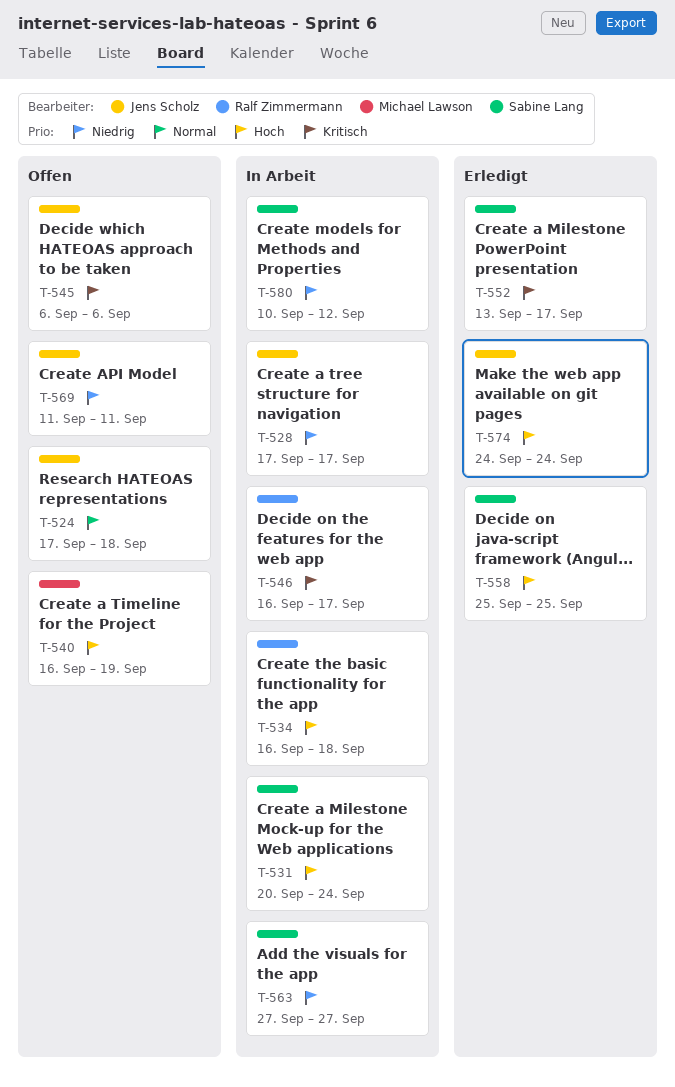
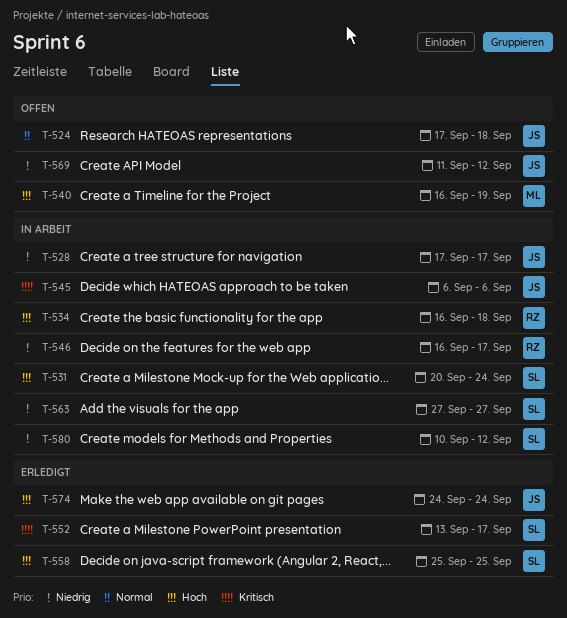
T-545, status: Offen -> In Arbeit
T-546, priority: Kritisch -> Niedrig
T-569, due: Sep 11 -> Sep 12

